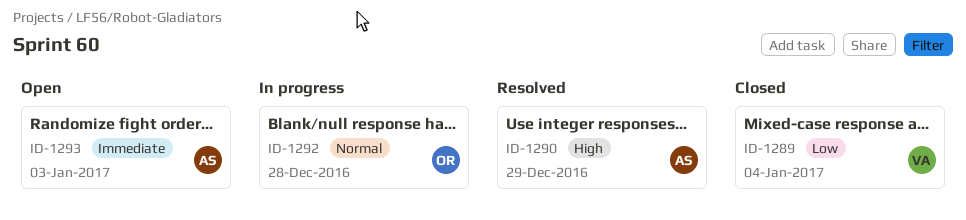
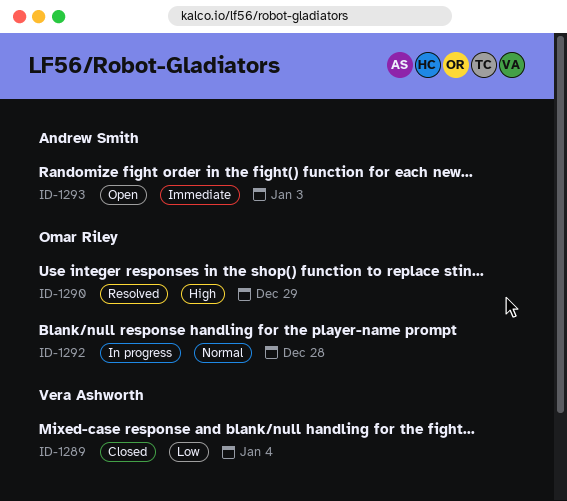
ID-1290, owner: Andrew Smith -> Omar Riley

